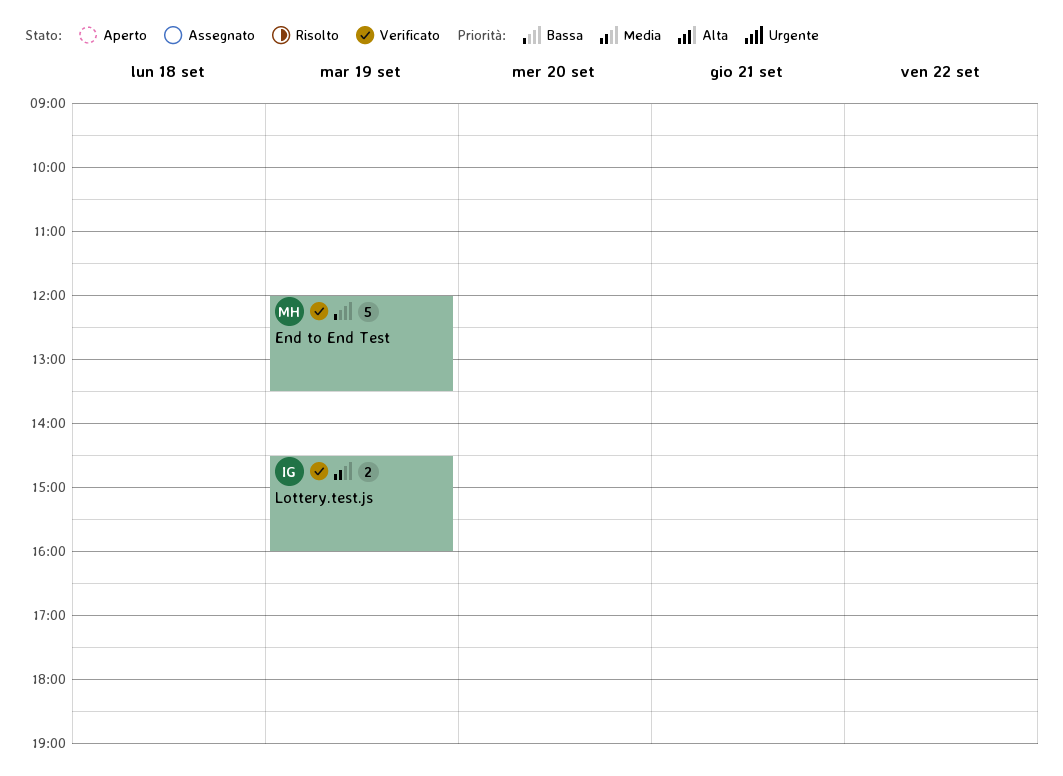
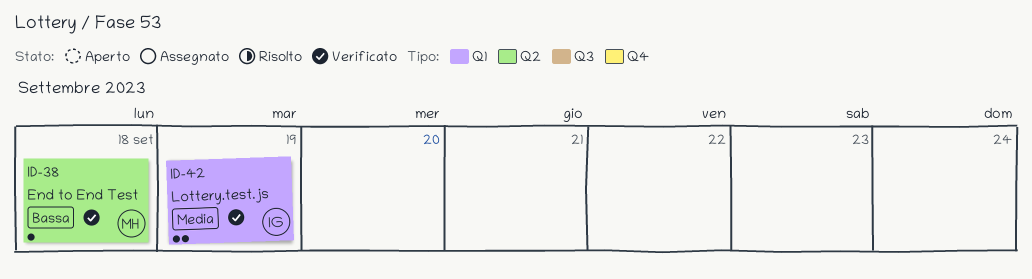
End to End Test, estimate: 5 -> 1
End to End Test, day: Sep 19 -> Sep 18

